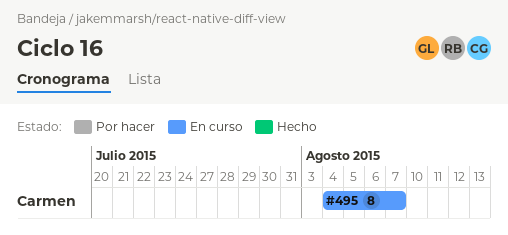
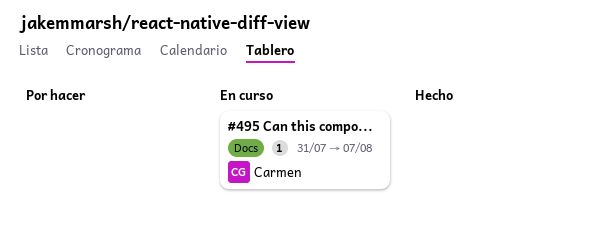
#495, estimate: 8 -> 1
#495, start: Aug 4 -> Jul 31

